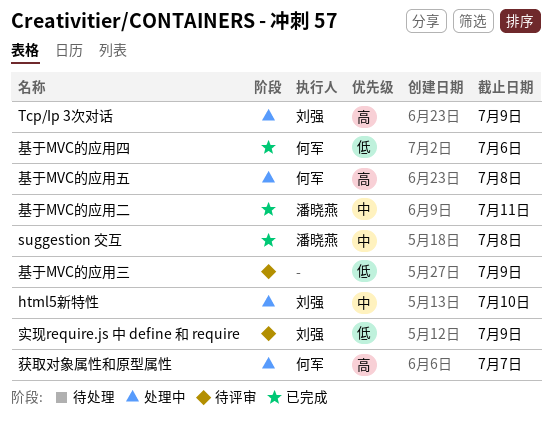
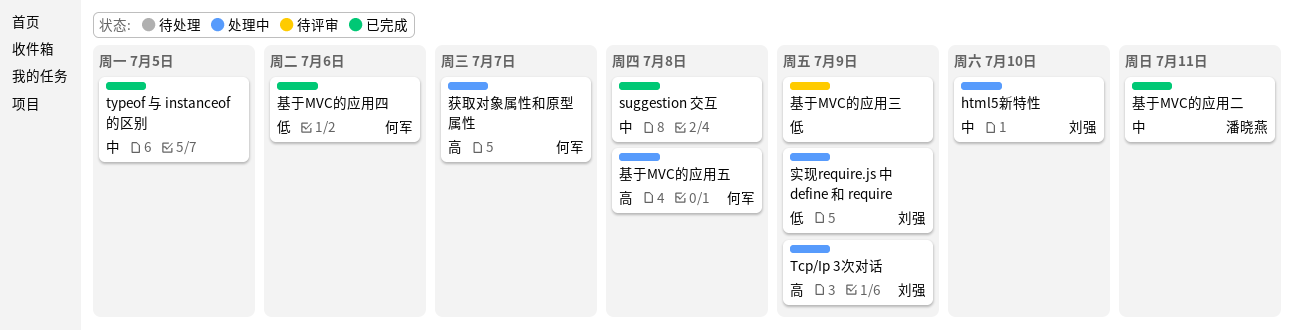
suggestion 交互, owner: 潘晓燕 -> none
typeof 与 instanceof的区别: none -> present
实现require.js 中 define 和 require, status: 待评审 -> 处理中

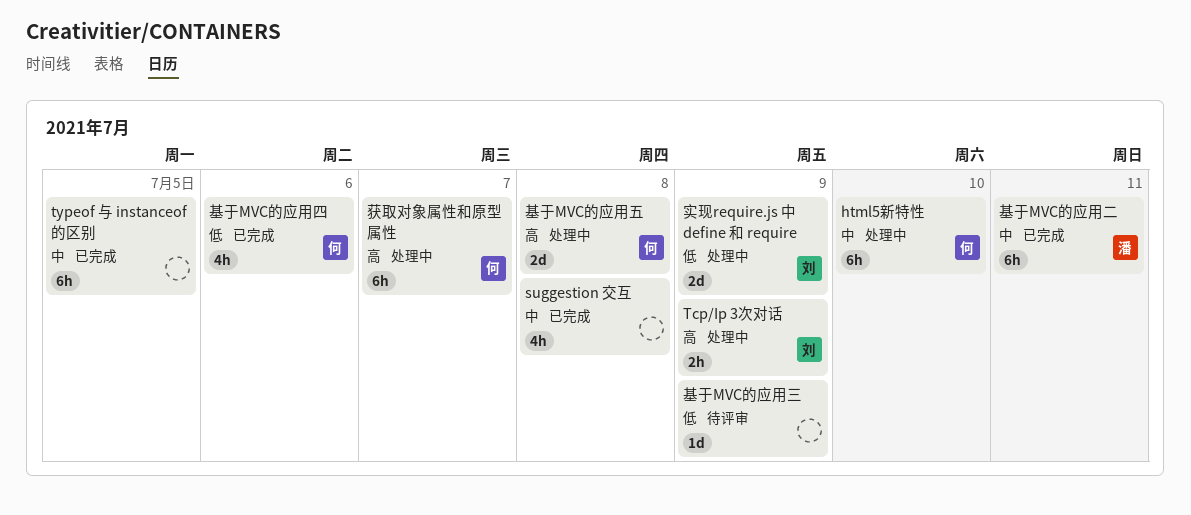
html5新特性, owner: 刘强 -> 何军

